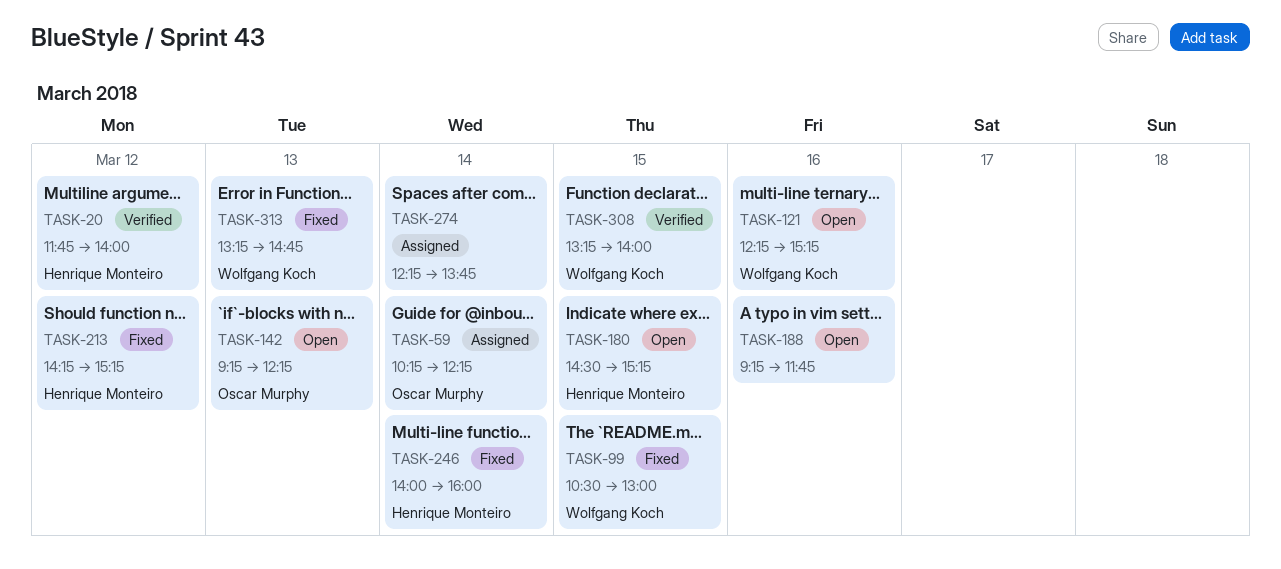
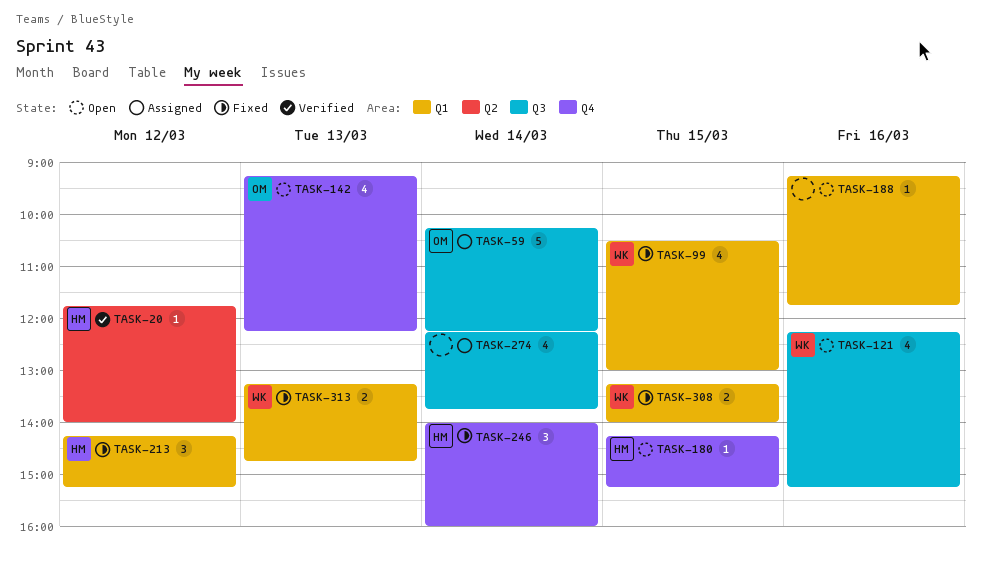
TASK-180, begins: 14:30 -> 14:15
TASK-308, status: Verified -> Fixed

